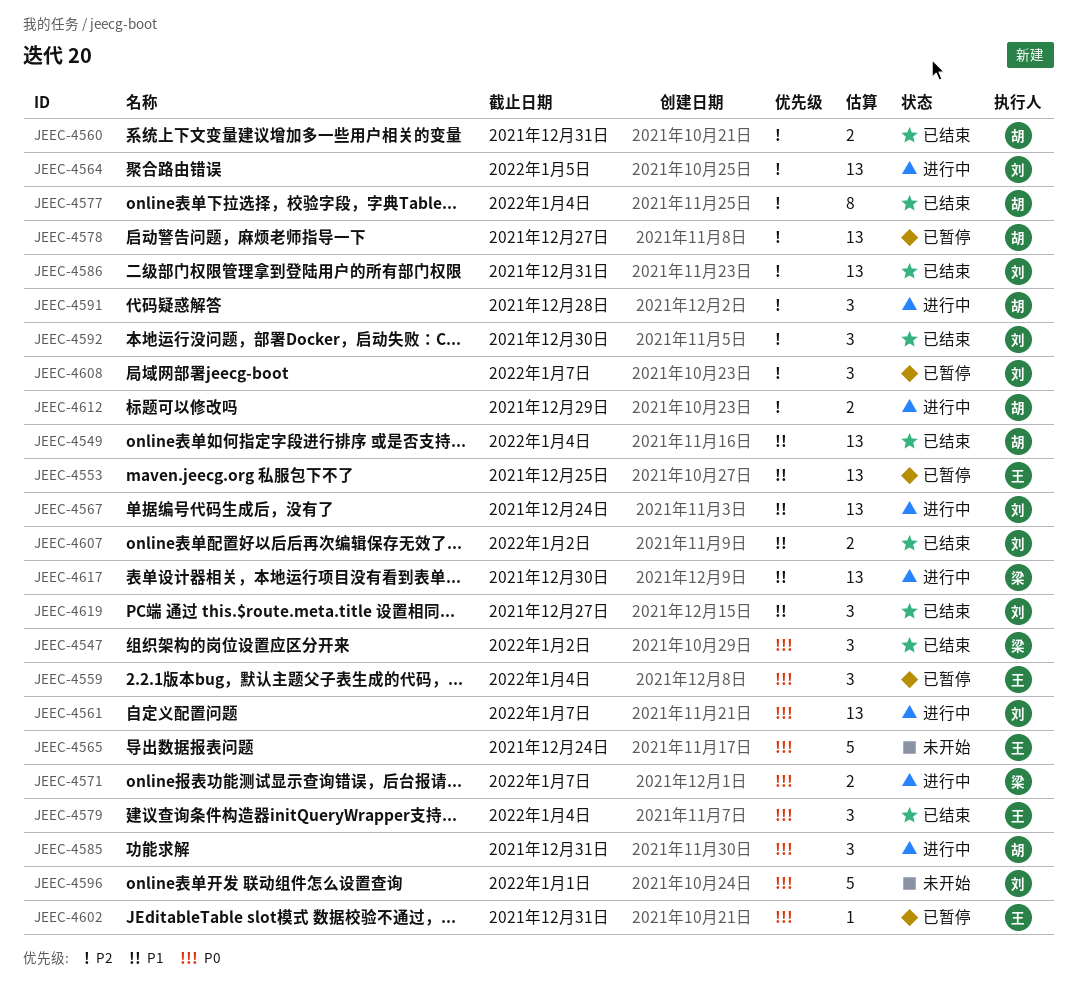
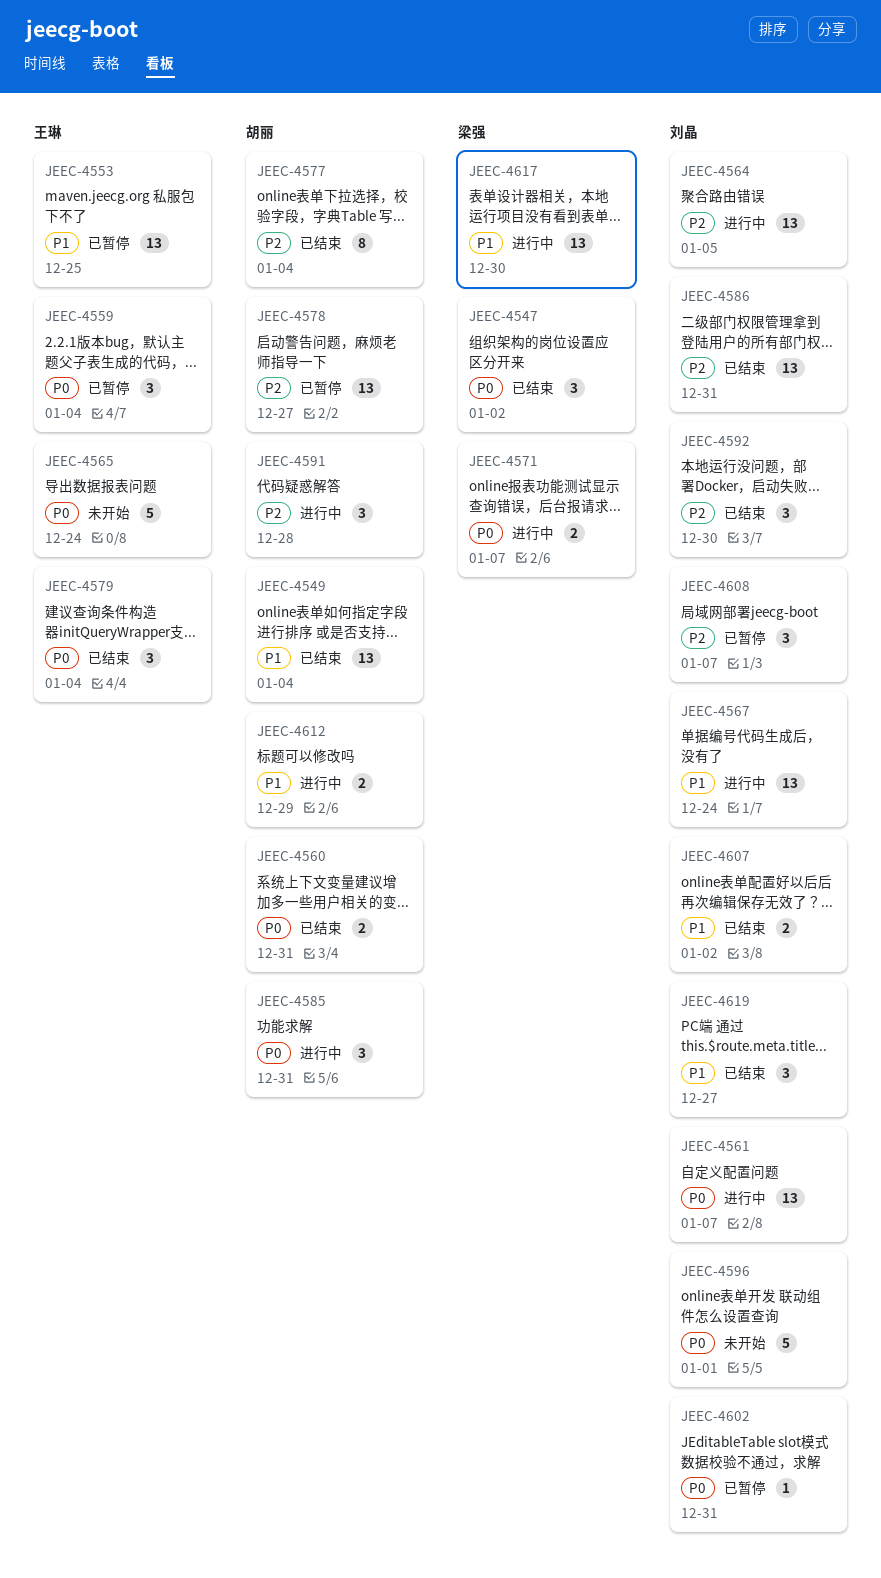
JEEC-4560, priority: P2 -> P0
JEEC-4602, owner: 王琳 -> 刘晶
JEEC-4612, priority: P2 -> P1

